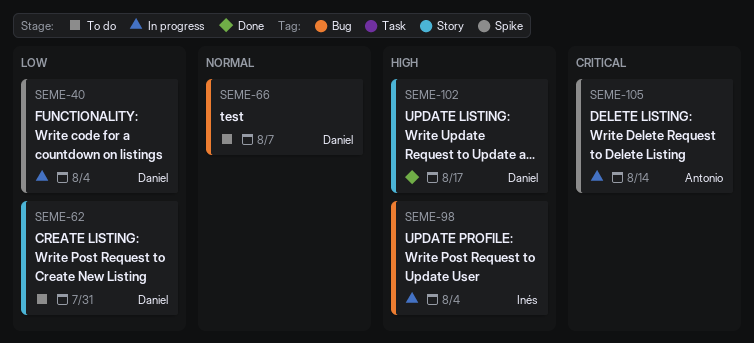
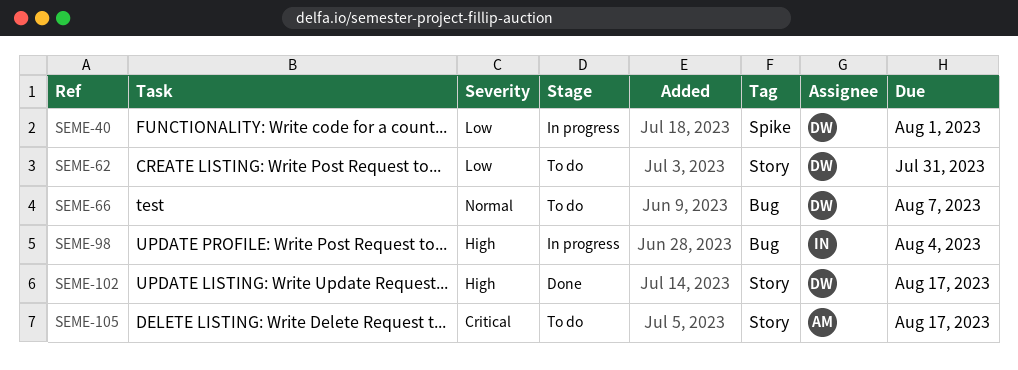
SEME-40, due: Aug 4 -> Aug 1
SEME-105, status: In progress -> To do
SEME-105, label: Spike -> Story
SEME-105, due: Aug 14 -> Aug 17

